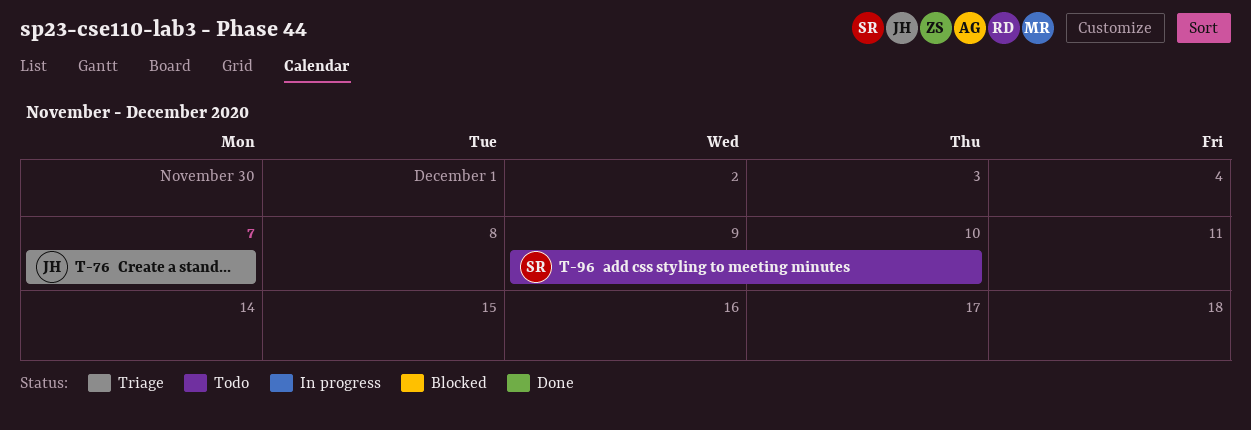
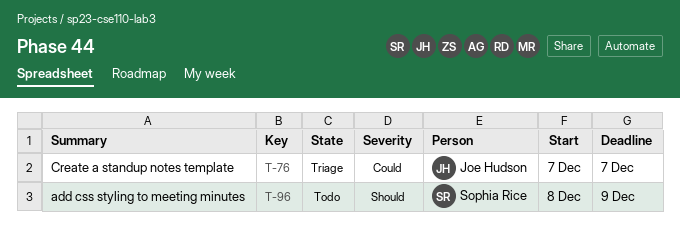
T-96, start: Dec 9 -> Dec 8
T-96, due: Dec 10 -> Dec 9

